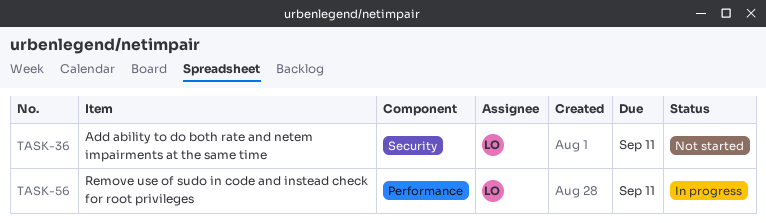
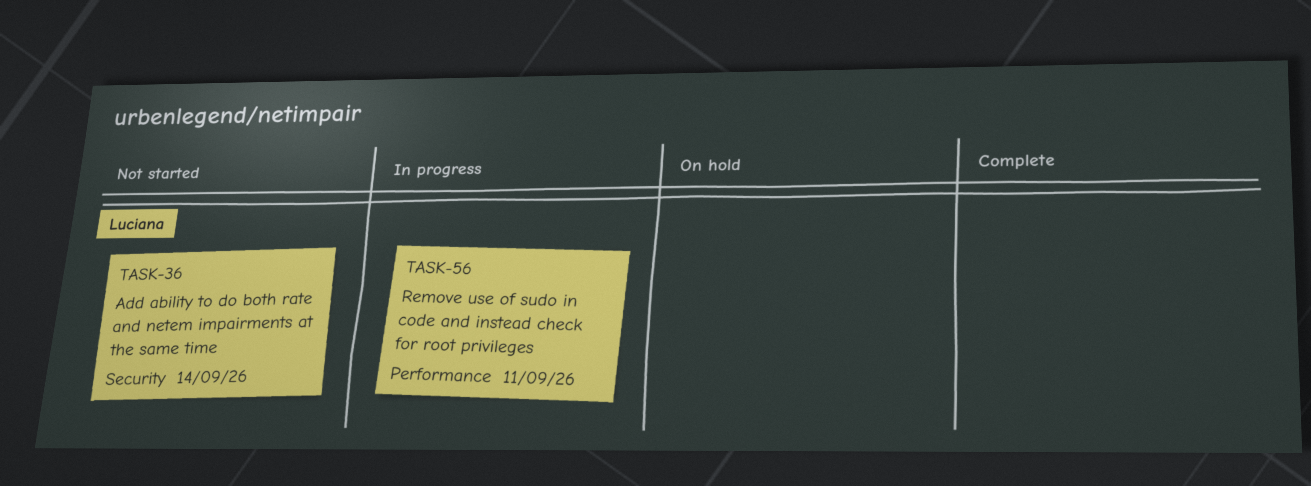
TASK-36, due: Sep 11 -> Sep 14

